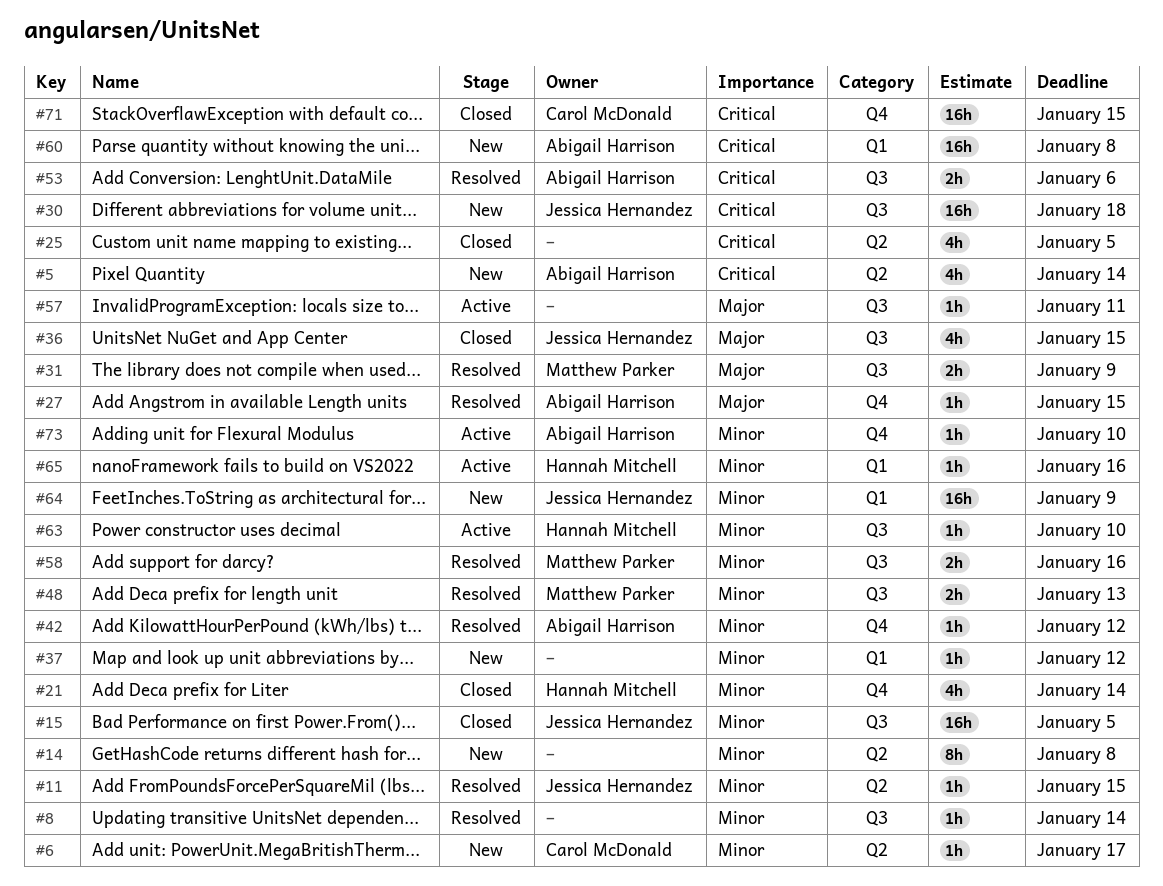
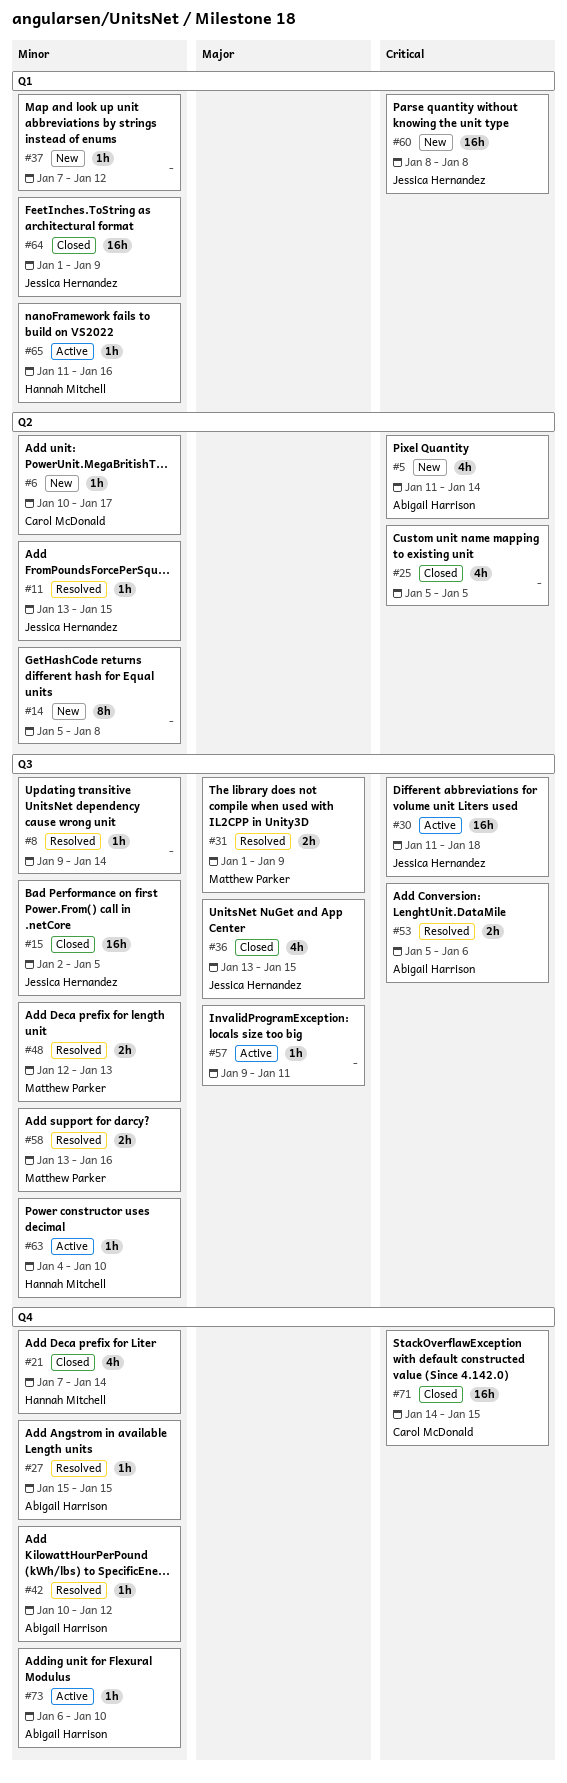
#27, priority: Major -> Minor
#30, status: New -> Active
#60, owner: Abigail Harrison -> Jessica Hernandez
#64, status: New -> Closed

